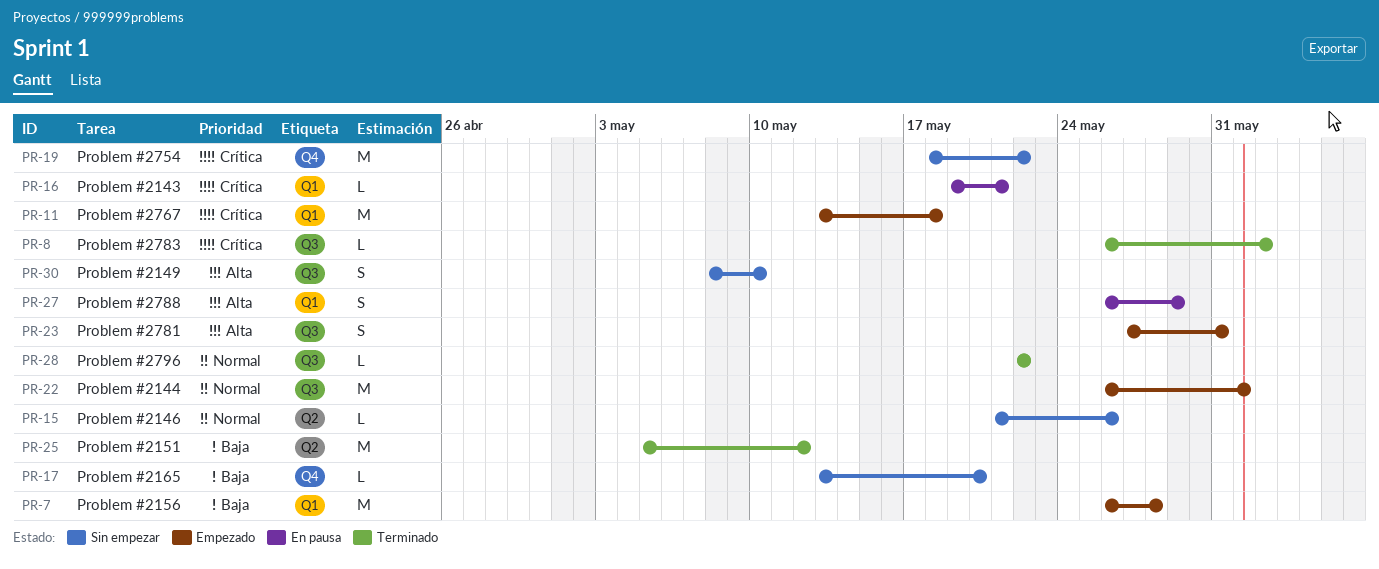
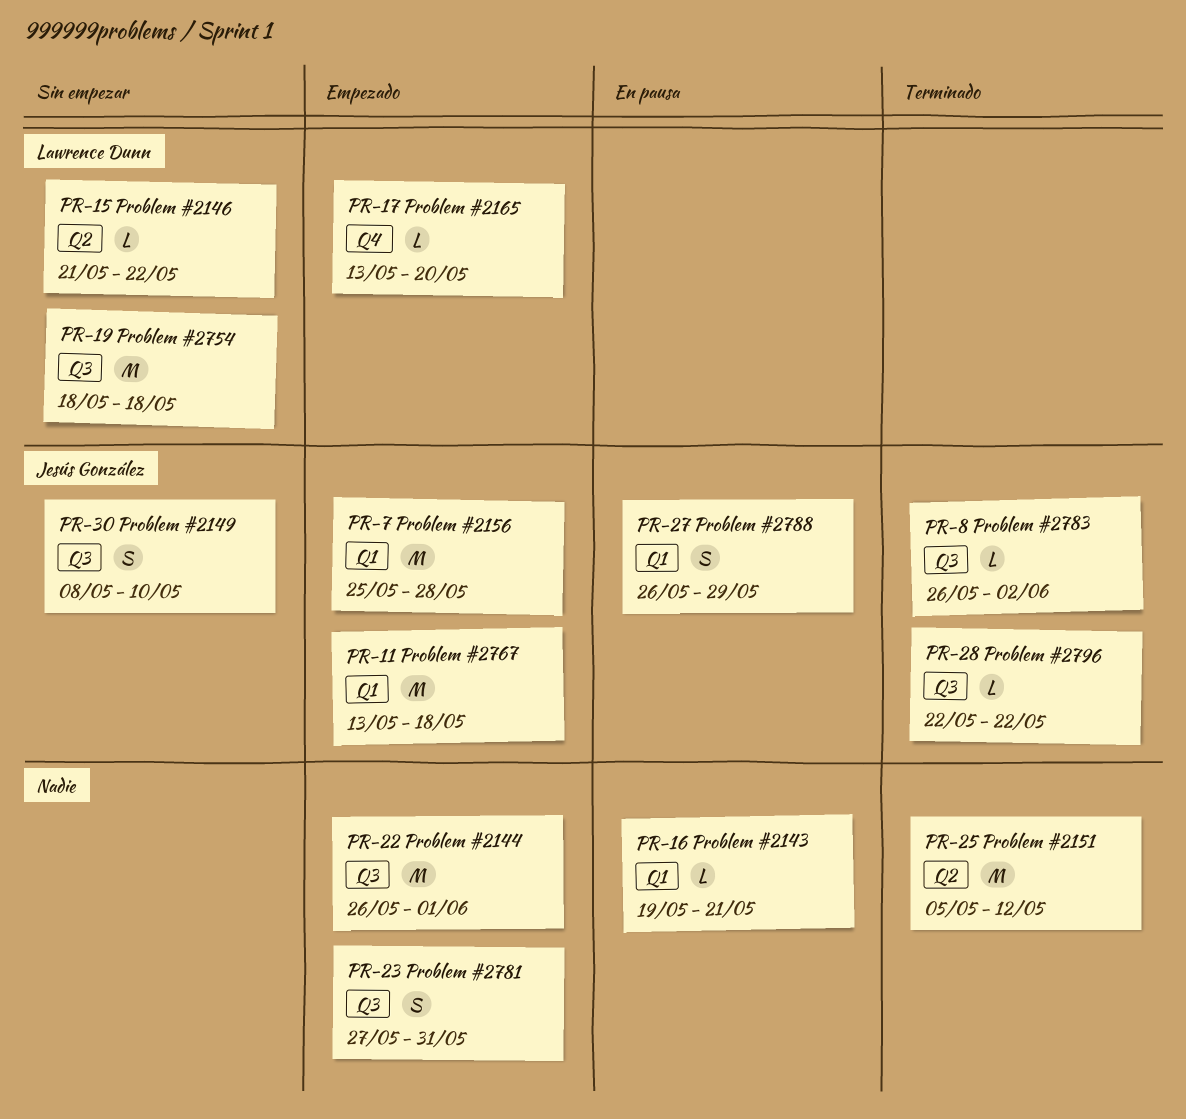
PR-7, start: May 26 -> May 25
PR-15, due: May 26 -> May 22
PR-17, status: Sin empezar -> Empezado
PR-19, label: Q4 -> Q3
PR-19, due: May 22 -> May 18

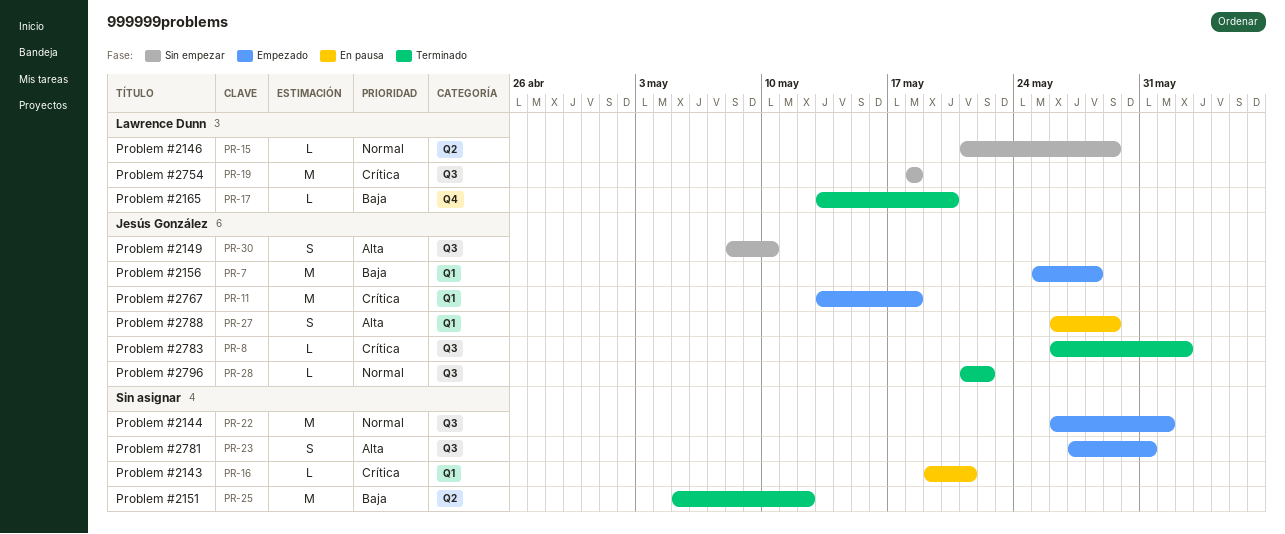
PR-15, due: May 22 -> May 29
PR-17, status: Empezado -> Terminado
PR-28, start: May 22 -> May 21

